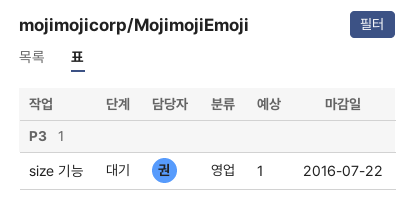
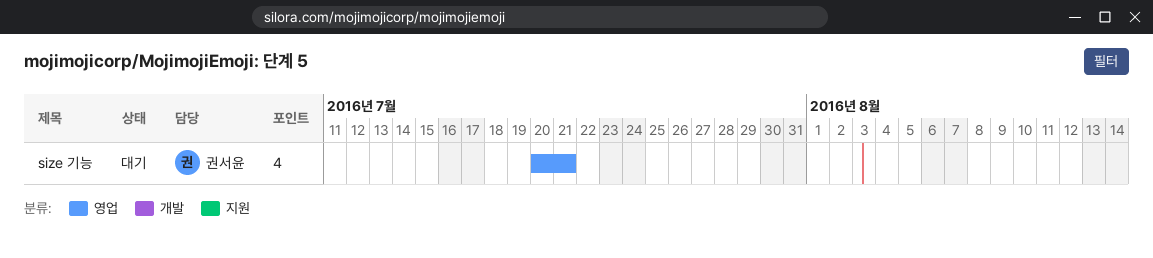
size 기능, estimate: 1 -> 4
size 기능, due: Jul 22 -> Jul 21

